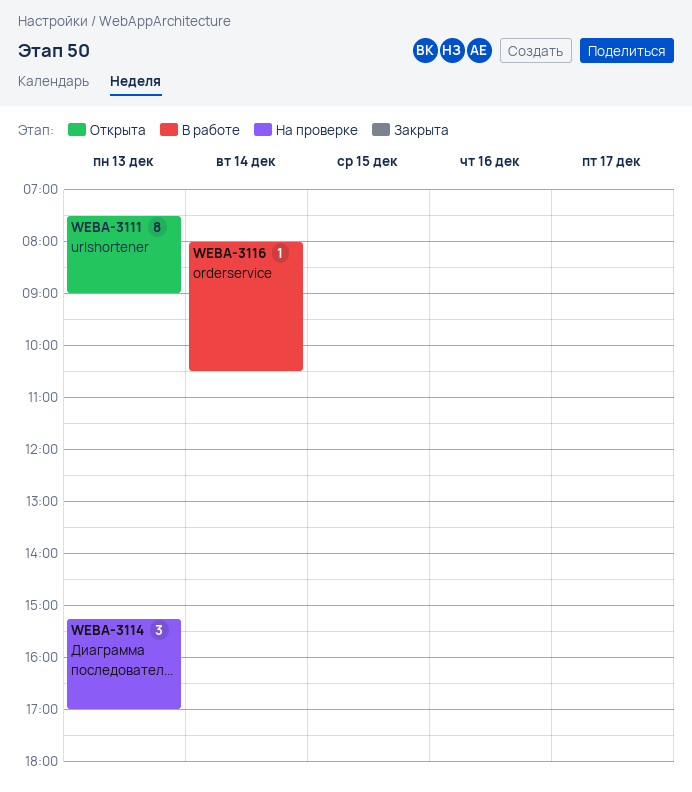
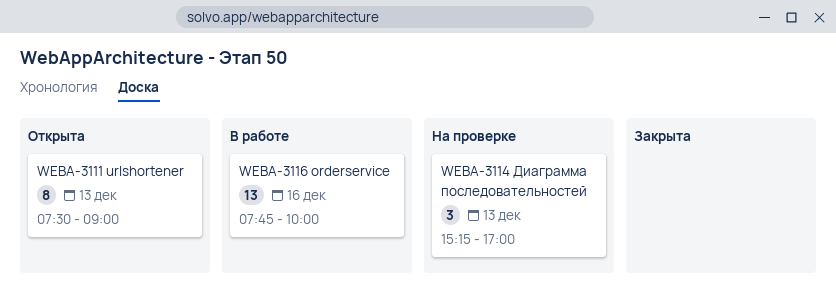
WEBA-3116, estimate: 1 -> 13
WEBA-3116, day: Dec 14 -> Dec 16
WEBA-3116, begins: 08:00 -> 07:45
WEBA-3116, ends: 10:30 -> 10:00

